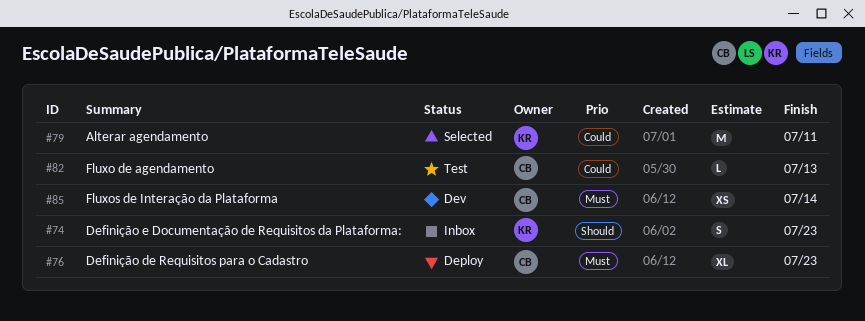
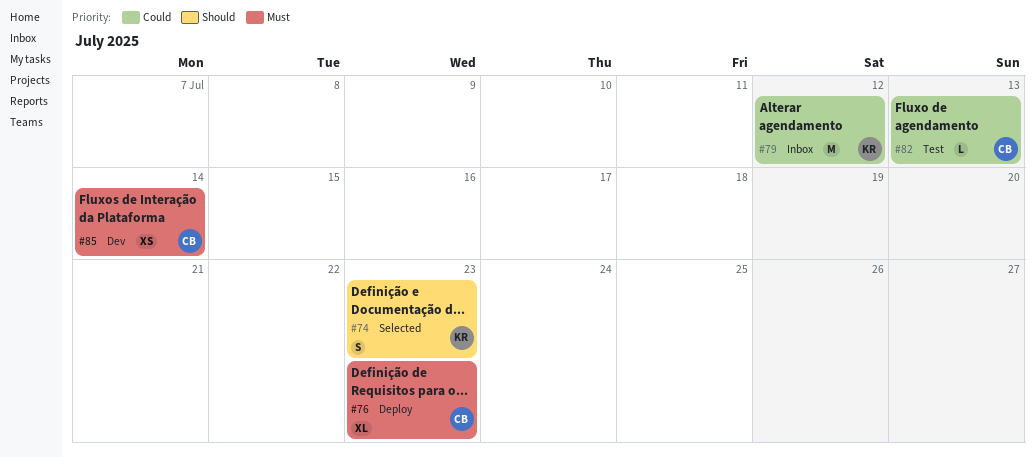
#74, status: Inbox -> Selected
#79, status: Selected -> Inbox
#79, due: Jul 11 -> Jul 12

